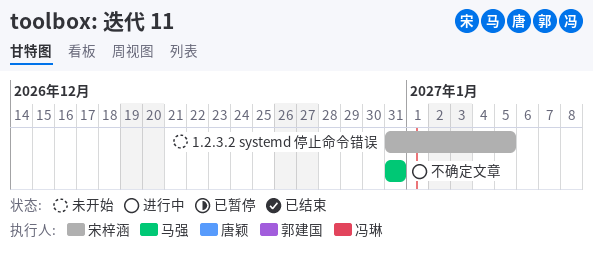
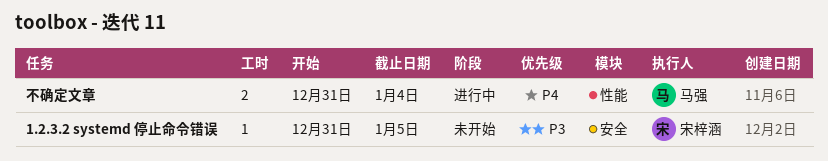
不确定文章, due: Dec 31 -> Jan 4

